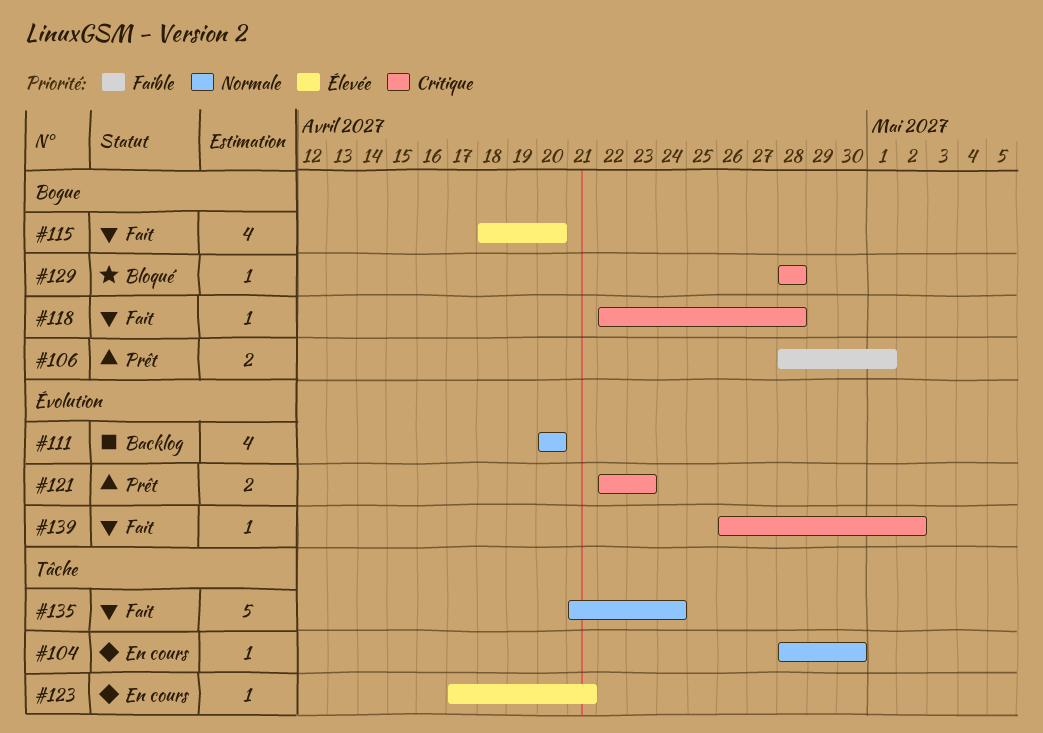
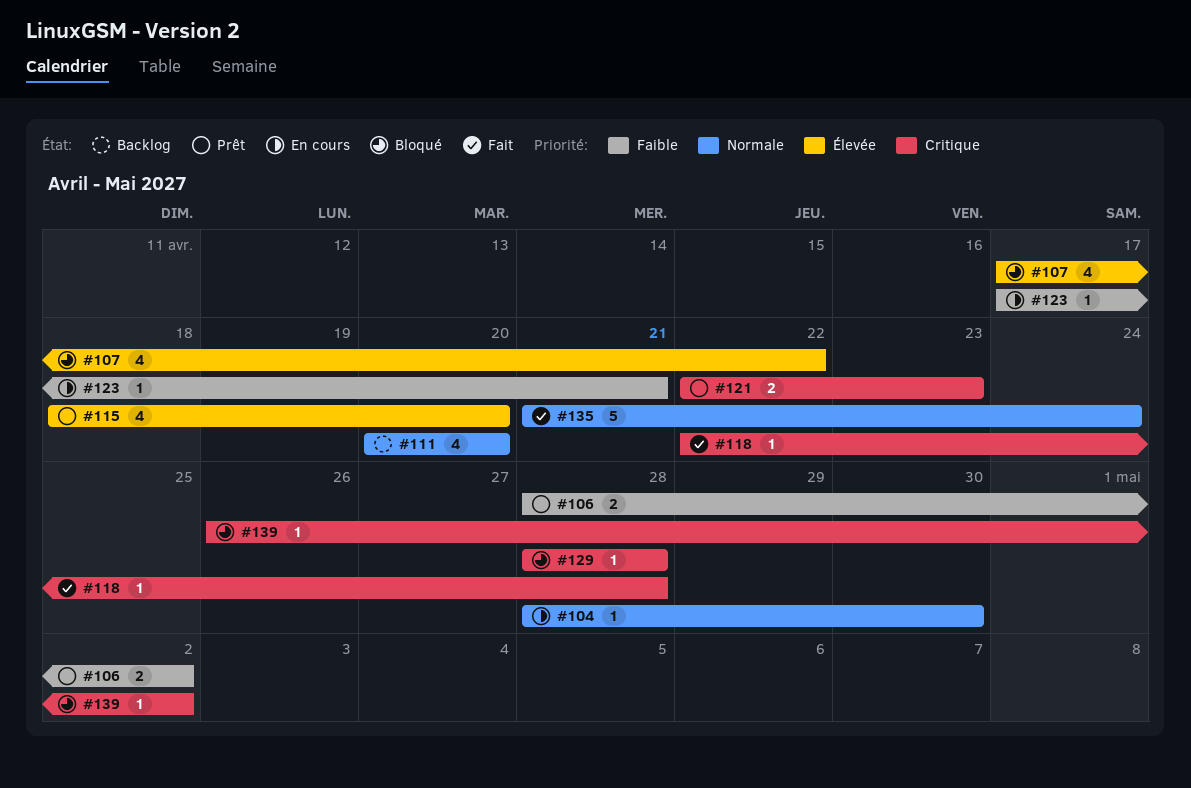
#106, due: May 1 -> May 2
#107: none -> present
#115, status: Fait -> Prêt
#123, priority: Élevée -> Faible
#139, status: Fait -> Bloqué

